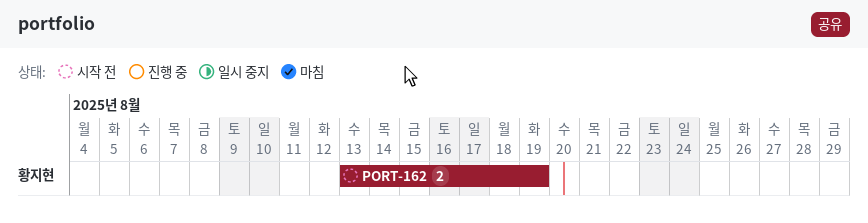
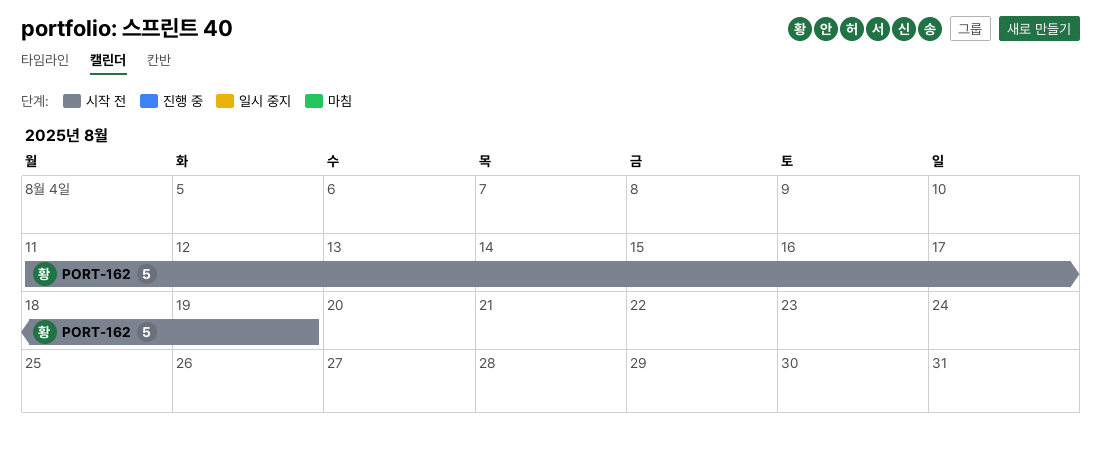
PORT-162, estimate: 2 -> 5
PORT-162, start: Aug 13 -> Aug 11

